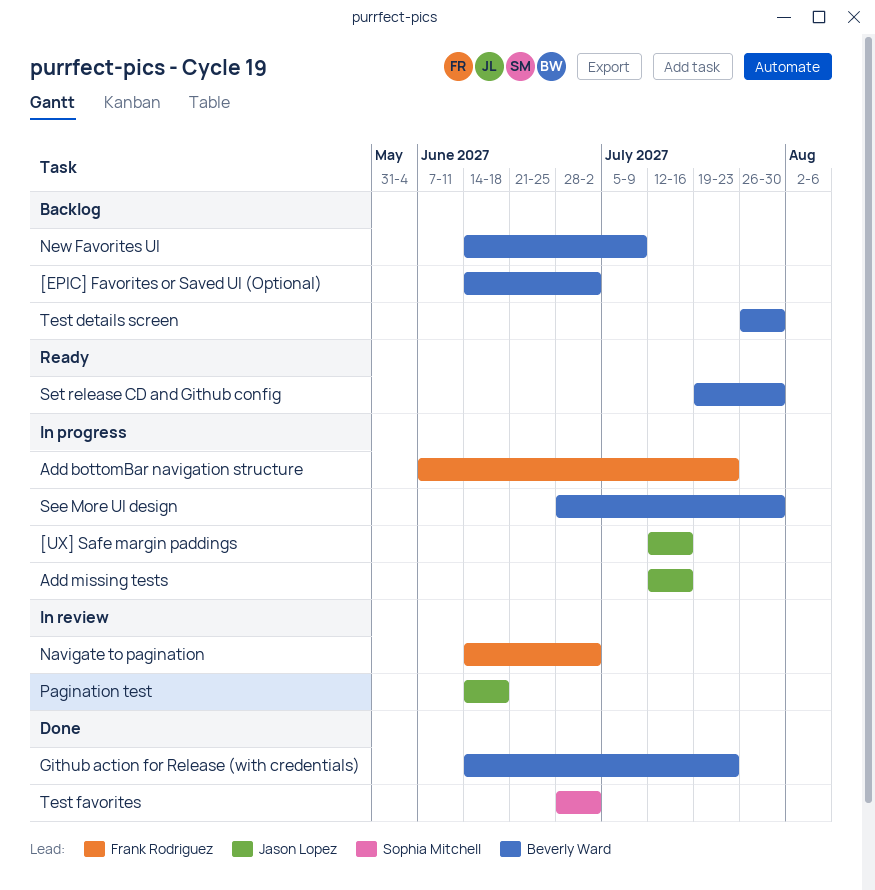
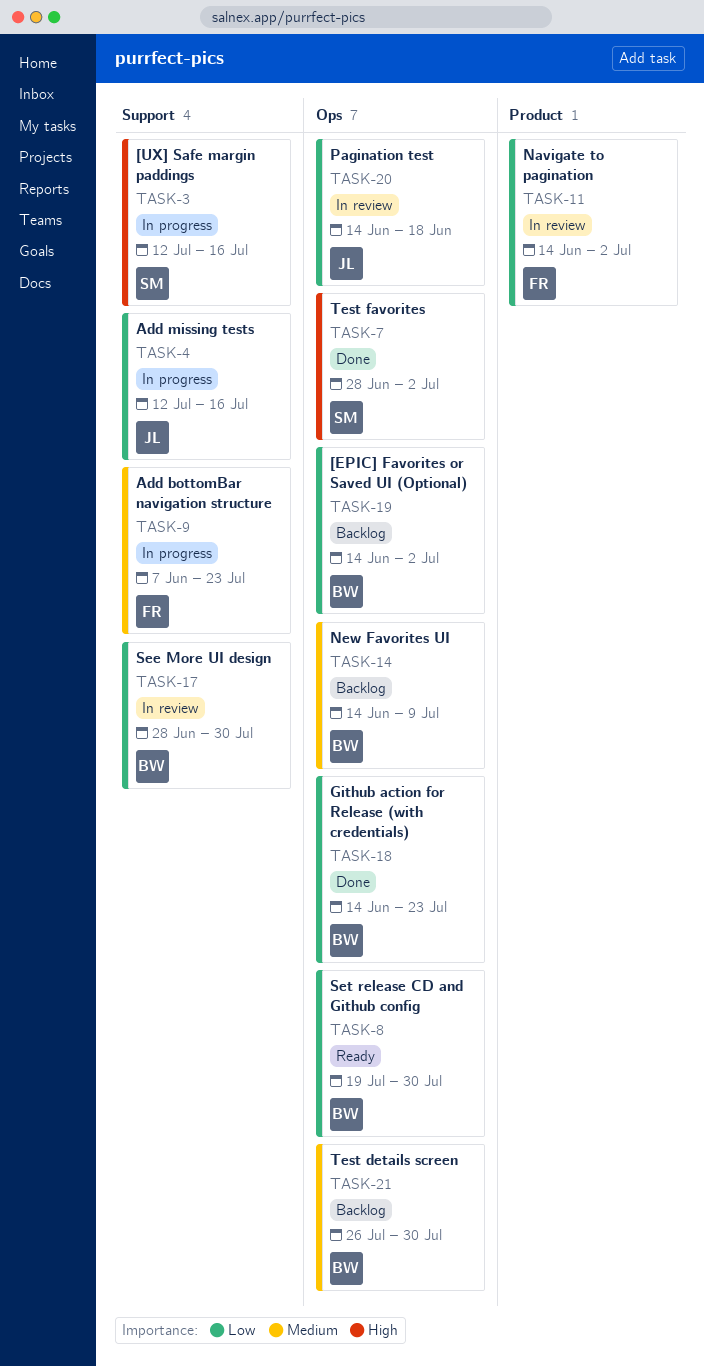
[UX] Safe margin paddings, owner: Jason Lopez -> Sophia Mitchell
See More UI design, status: In progress -> In review

